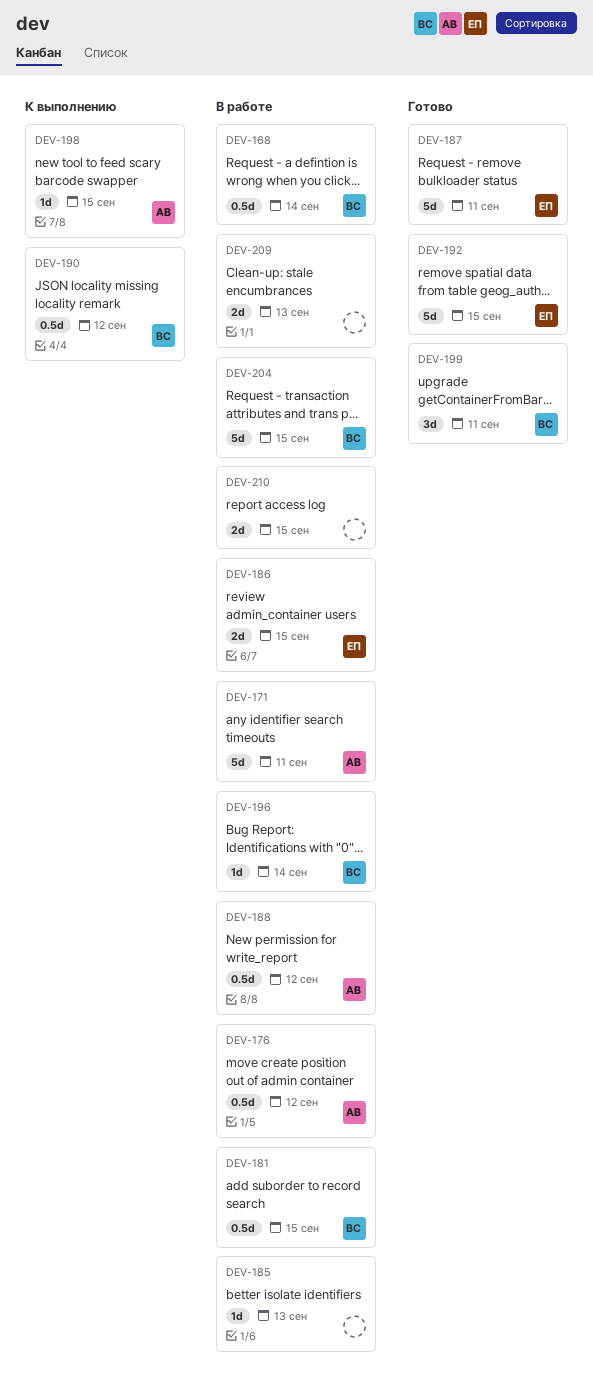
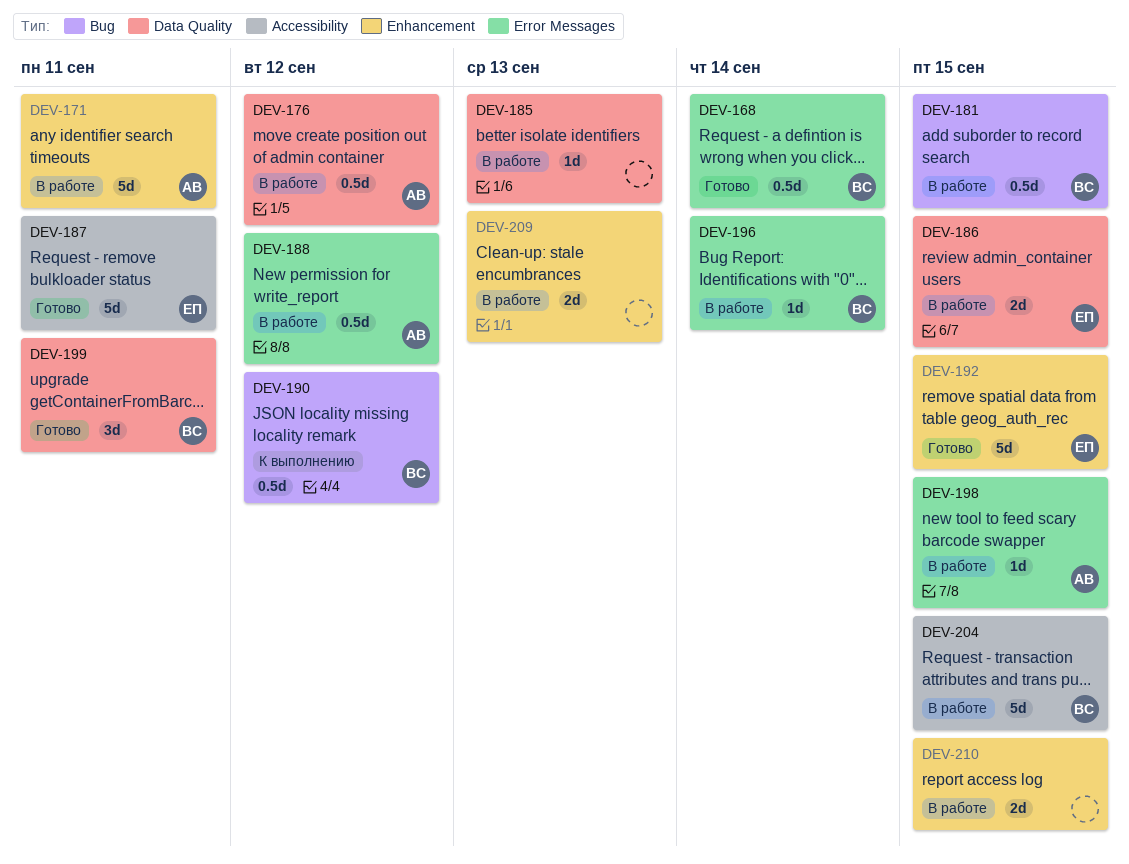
DEV-168, status: В работе -> Готово
DEV-198, status: К выполнению -> В работе

